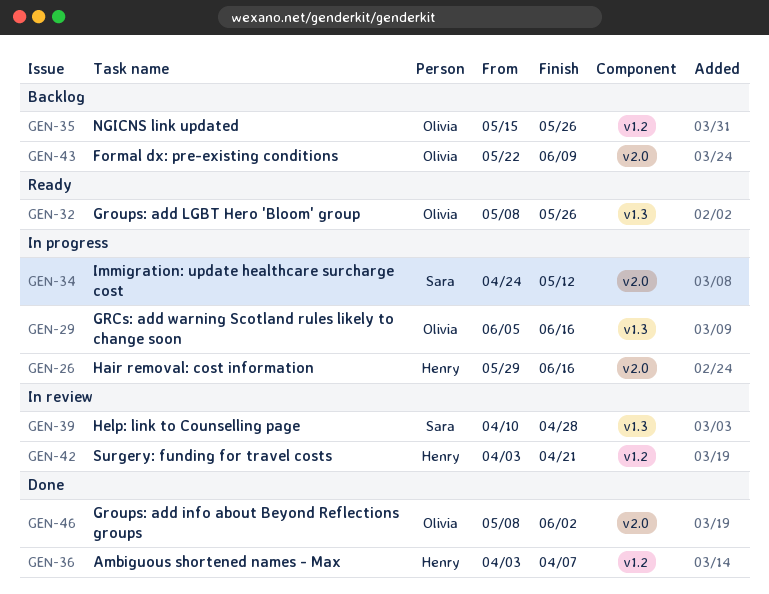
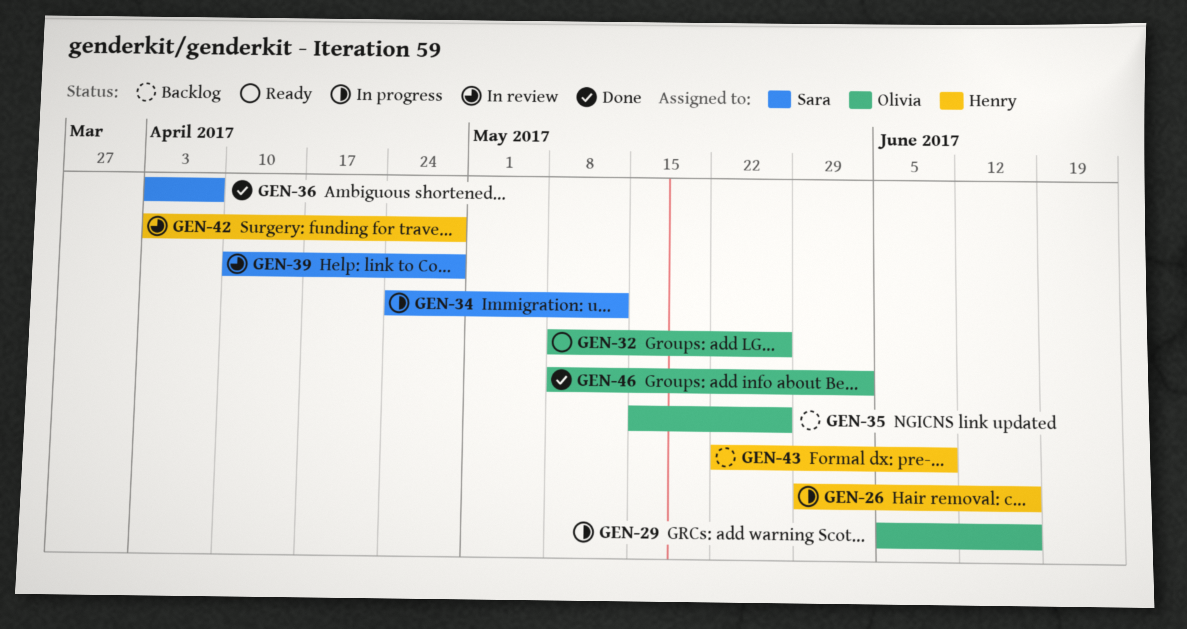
GEN-36, owner: Henry -> Sara
GEN-42, due: Apr 21 -> Apr 28
GEN-43, owner: Olivia -> Henry

